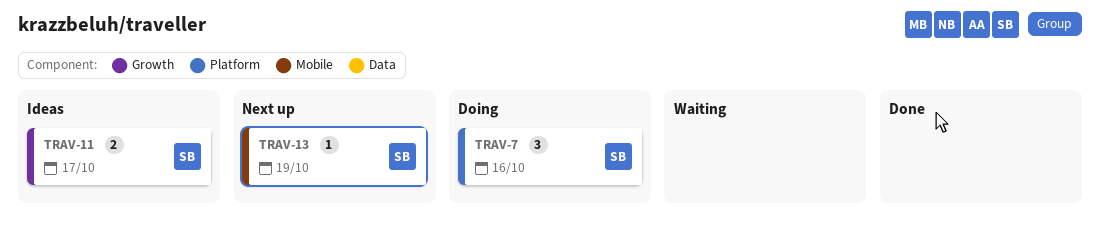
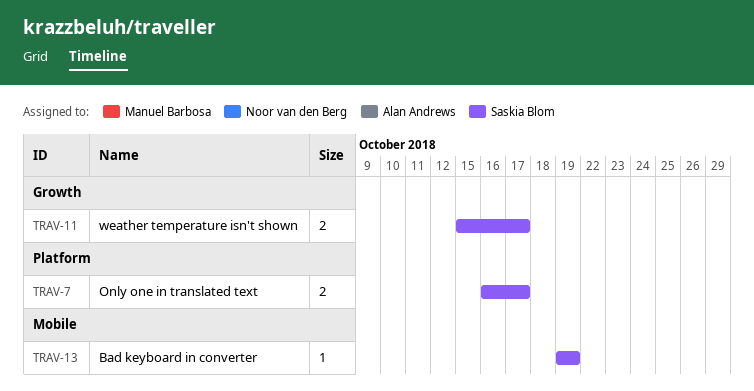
TRAV-7, estimate: 3 -> 2
TRAV-7, due: Oct 16 -> Oct 17

